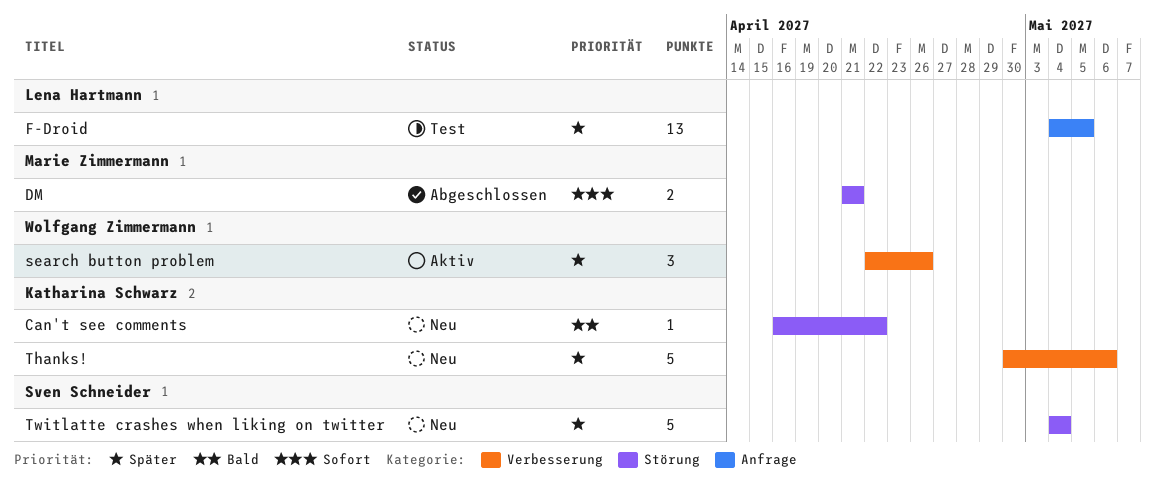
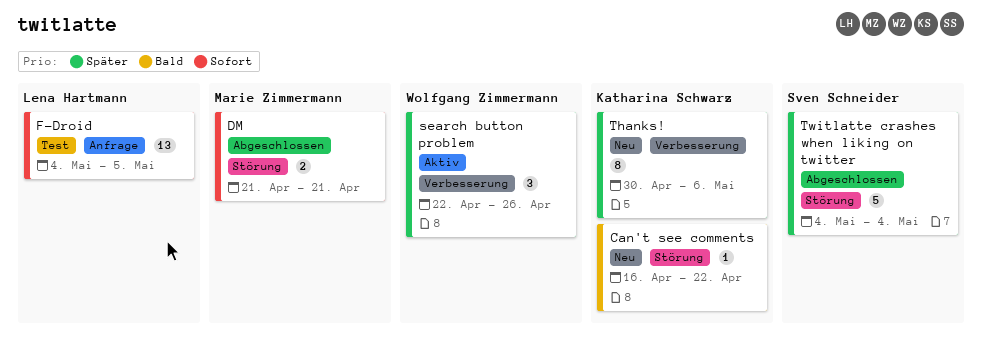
F-Droid, priority: Später -> Sofort
Thanks!, estimate: 5 -> 8
Twitlatte crashes when liking on twitter, status: Neu -> Abgeschlossen

